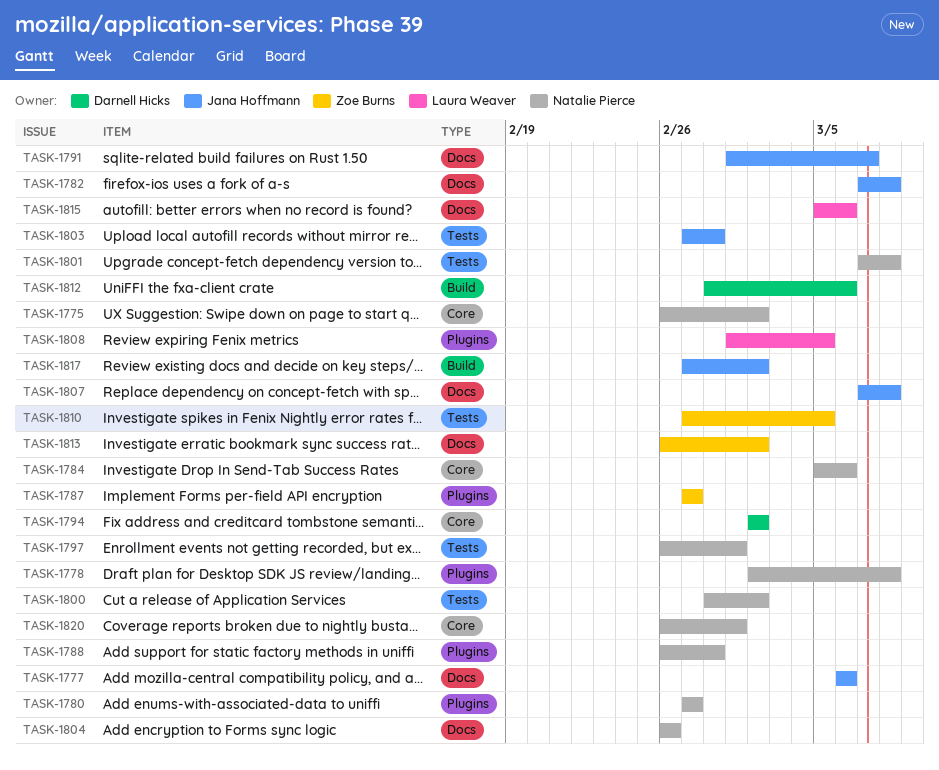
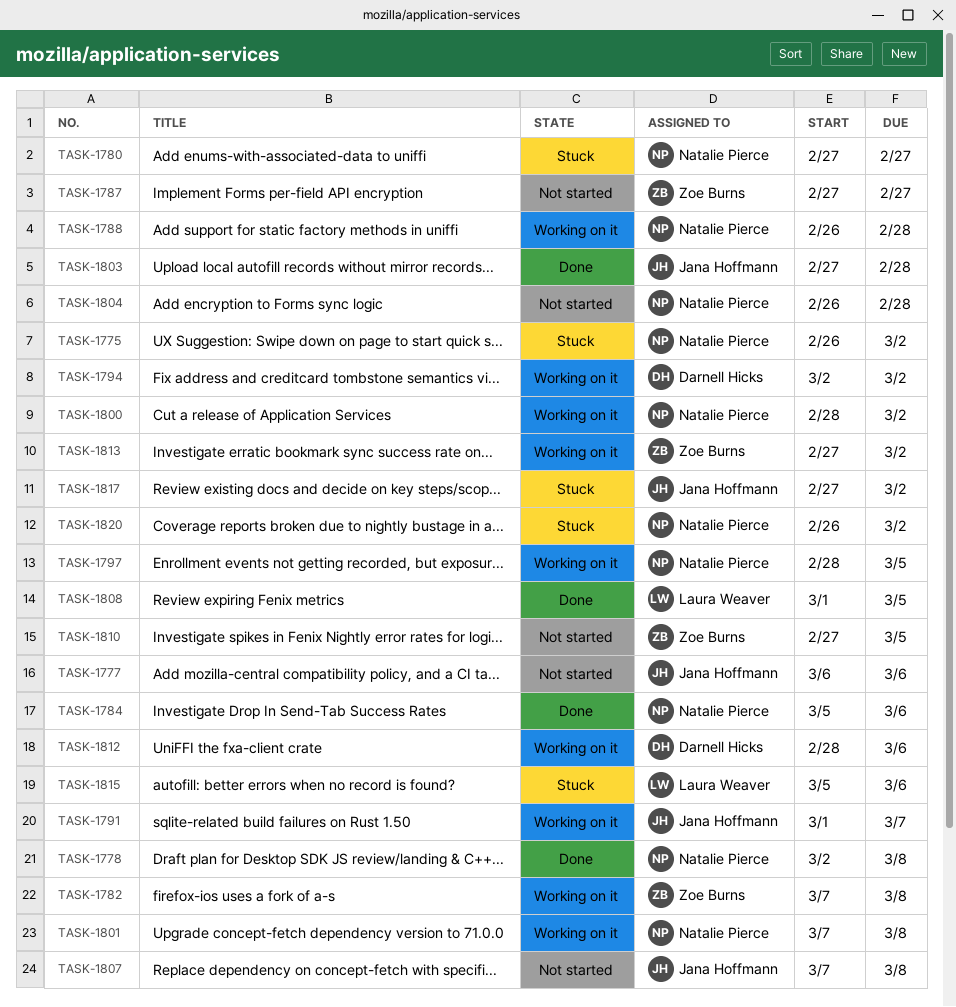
TASK-1782, owner: Jana Hoffmann -> Zoe Burns
TASK-1797, start: Feb 26 -> Feb 28
TASK-1797, due: Mar 1 -> Mar 5
TASK-1804, due: Feb 26 -> Feb 28
TASK-1813, start: Feb 26 -> Feb 27
TASK-1820, due: Mar 1 -> Mar 2

